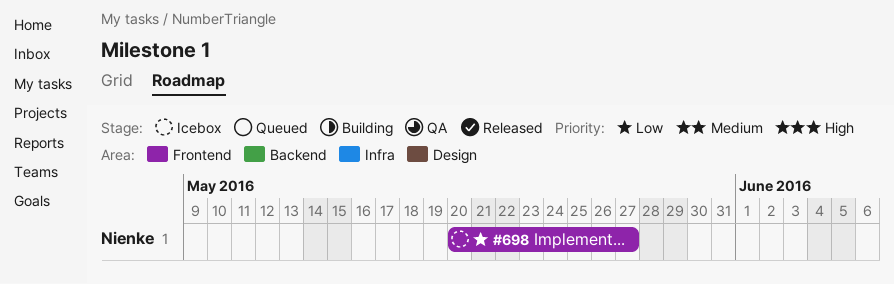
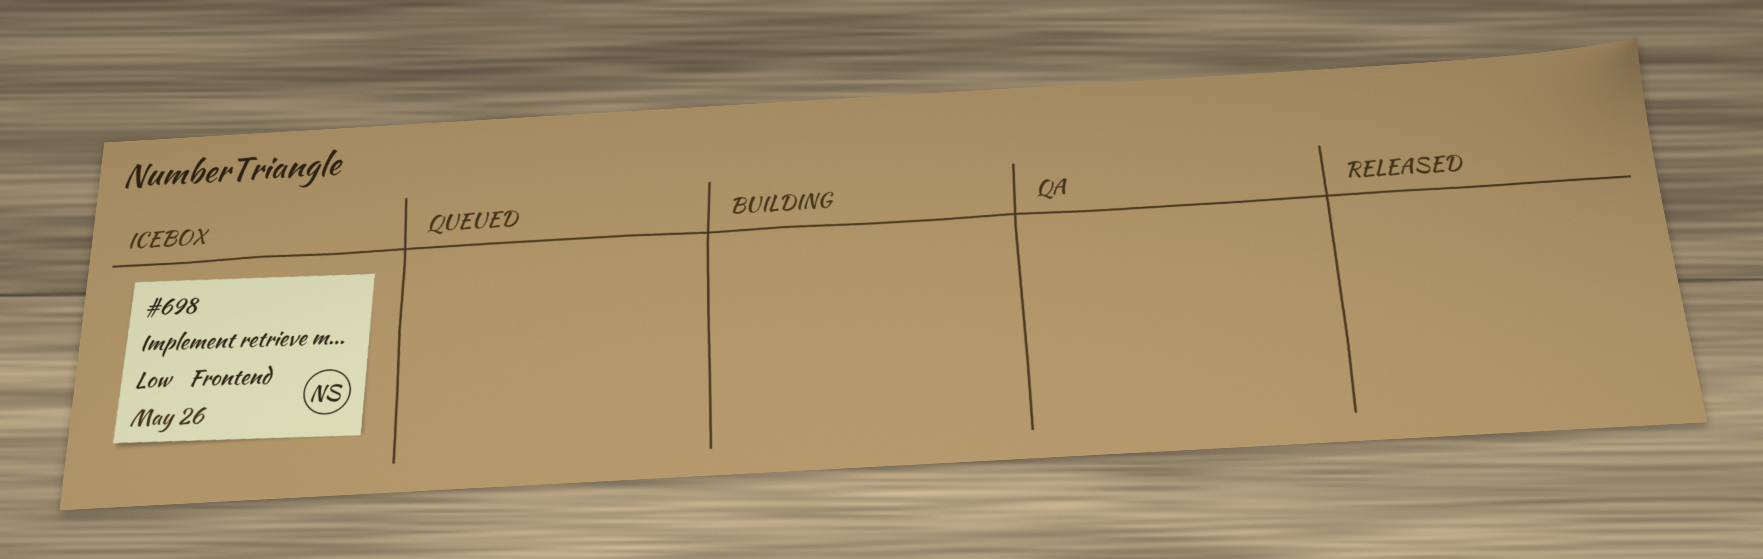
#698, due: May 27 -> May 26

